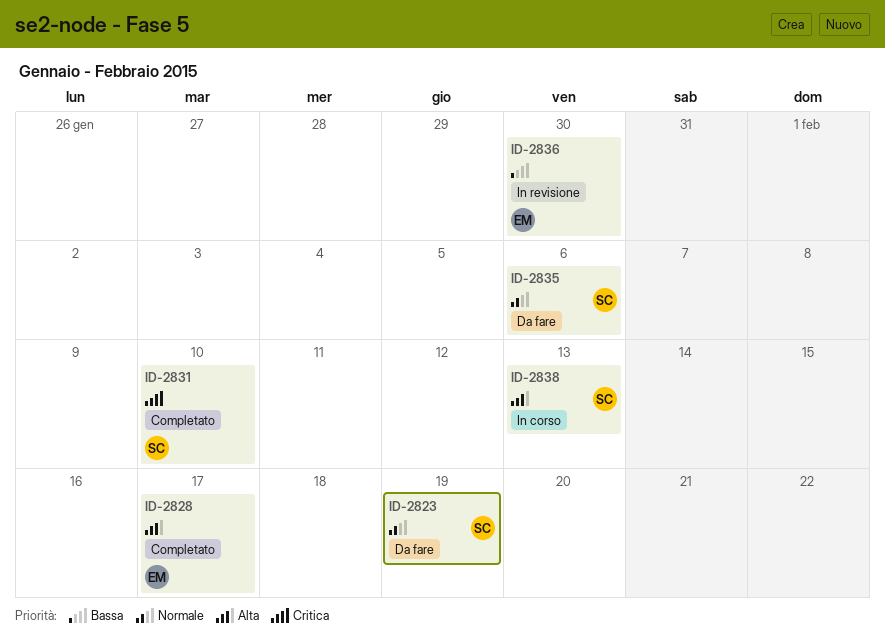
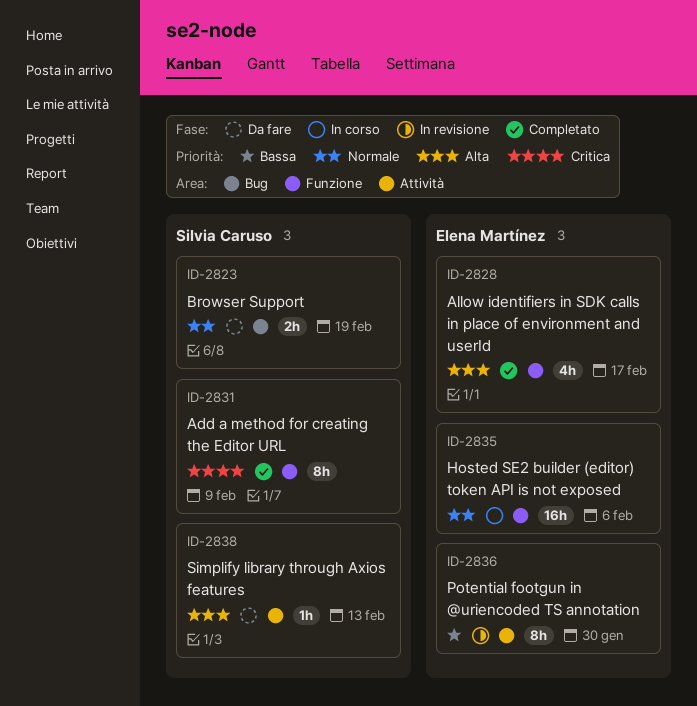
ID-2831, due: Feb 10 -> Feb 9
ID-2835, status: Da fare -> In corso
ID-2835, owner: Silvia Caruso -> Elena Martínez
ID-2838, status: In corso -> Da fare

